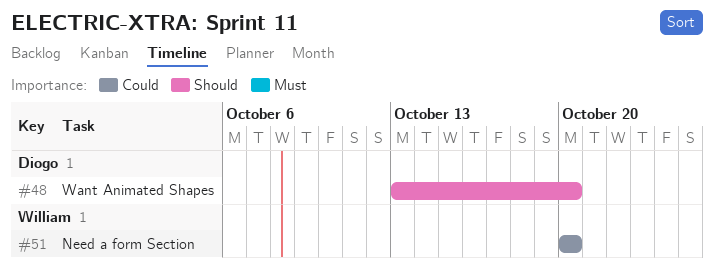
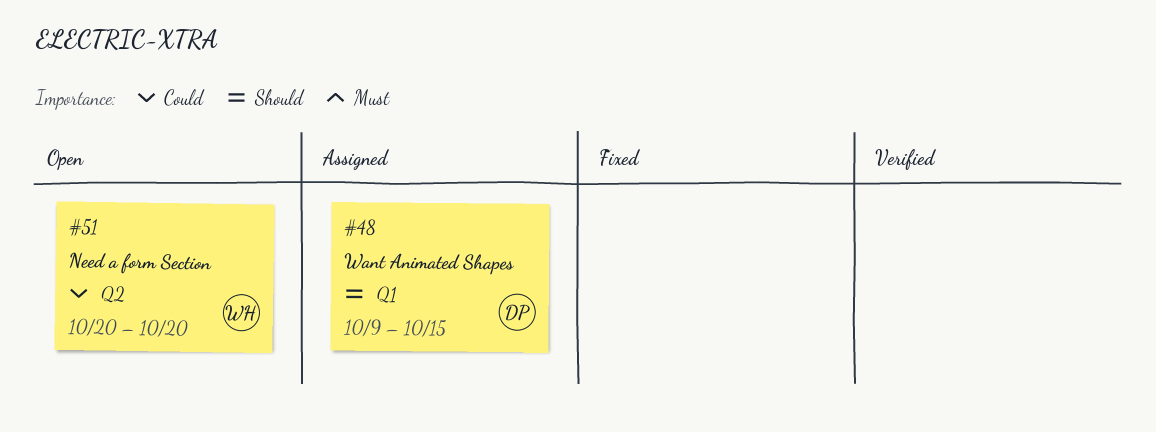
#48, start: Oct 13 -> Oct 9
#48, due: Oct 20 -> Oct 15

